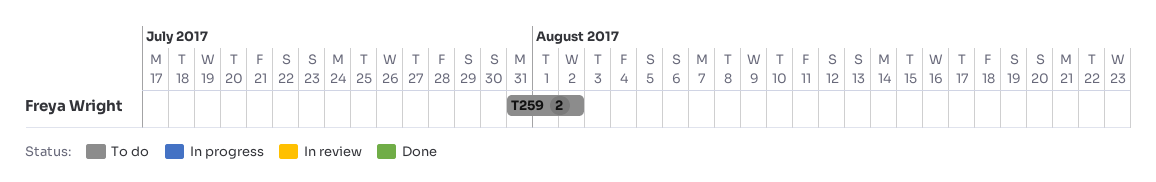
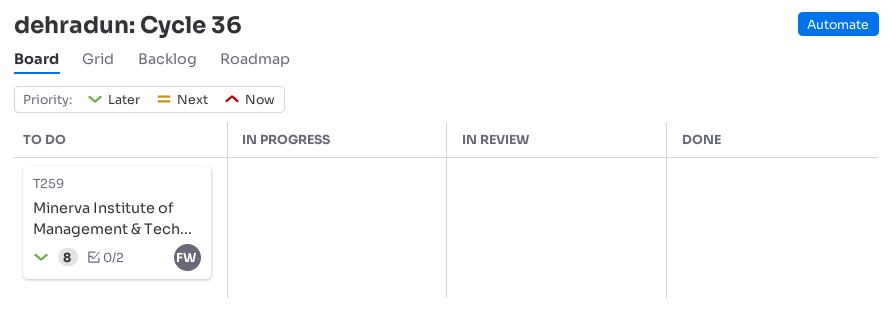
T259, estimate: 2 -> 8

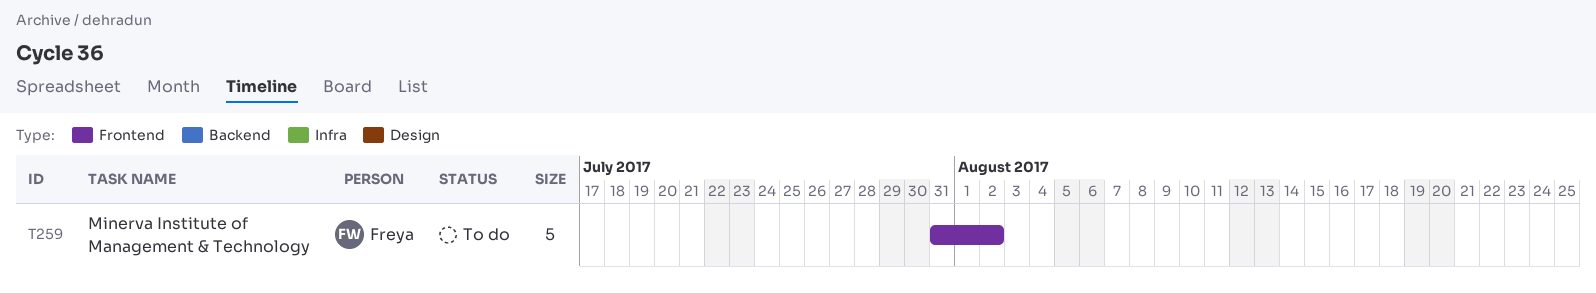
T259, estimate: 8 -> 5

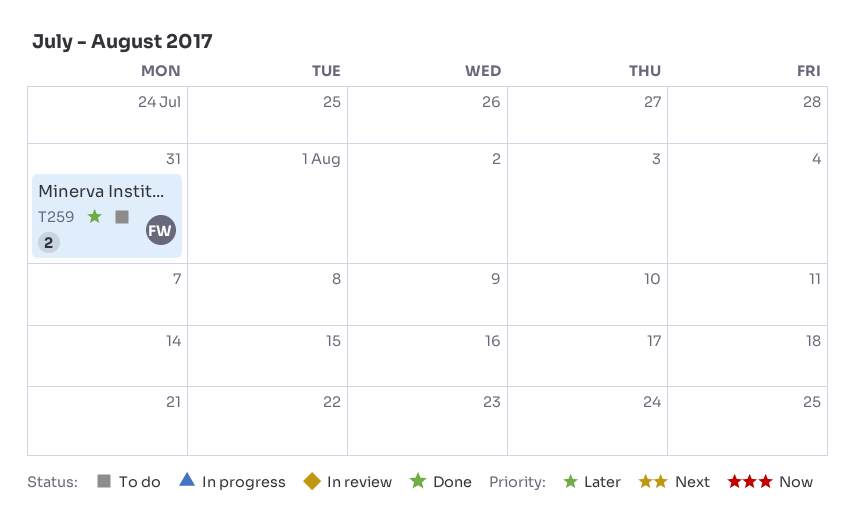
T259, estimate: 5 -> 2
T259, due: Aug 2 -> Jul 31

